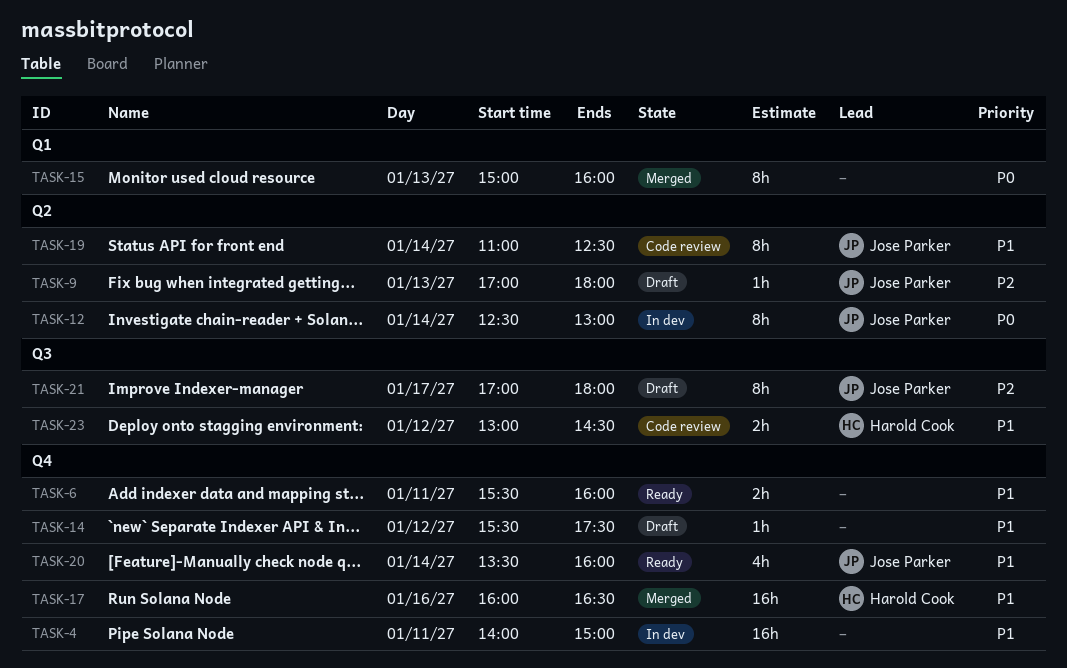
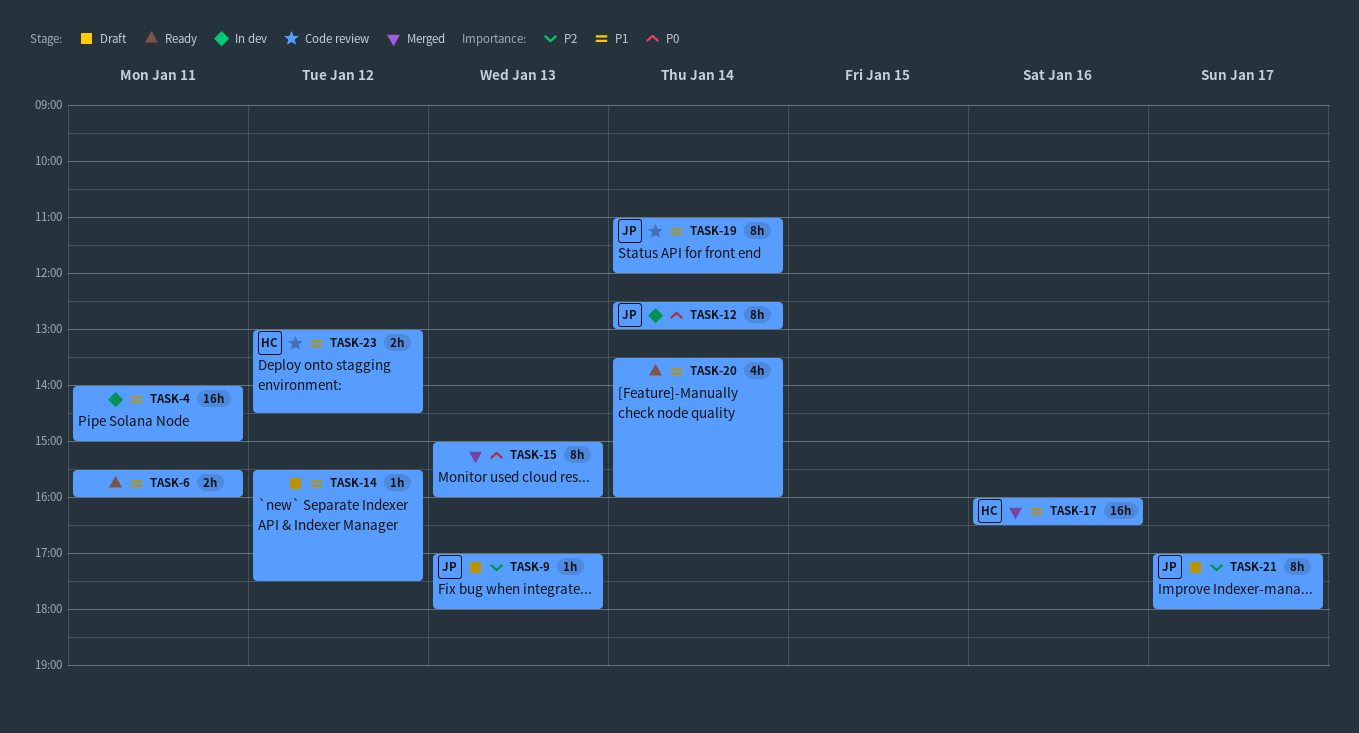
TASK-19, ends: 12:30 -> 12:00
TASK-20, owner: Jose Parker -> none

